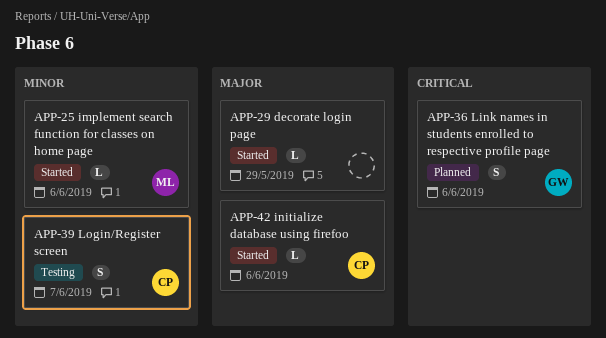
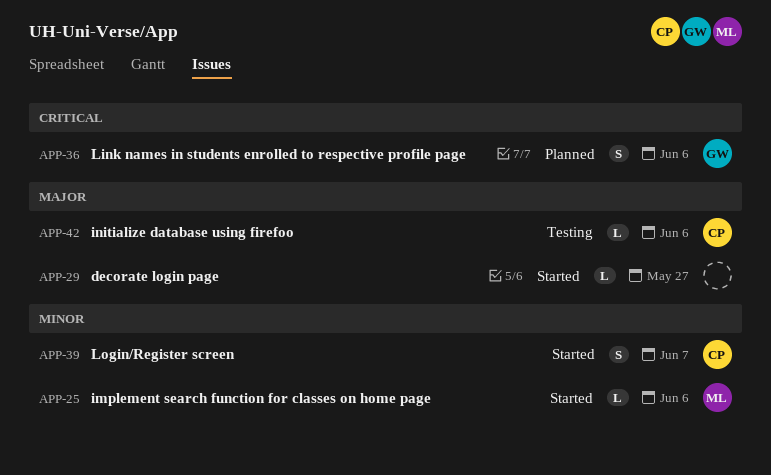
APP-29, due: May 29 -> May 27
APP-39, status: Testing -> Started
APP-42, status: Started -> Testing

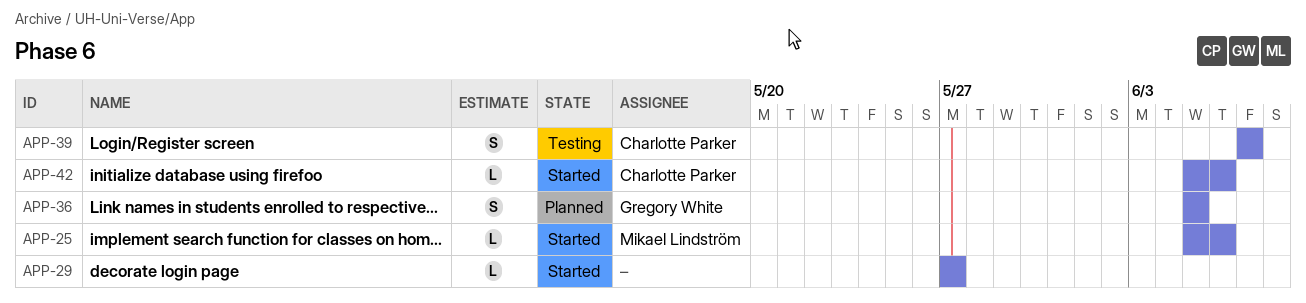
APP-36, due: Jun 6 -> Jun 5
APP-39, status: Started -> Testing
APP-42, status: Testing -> Started

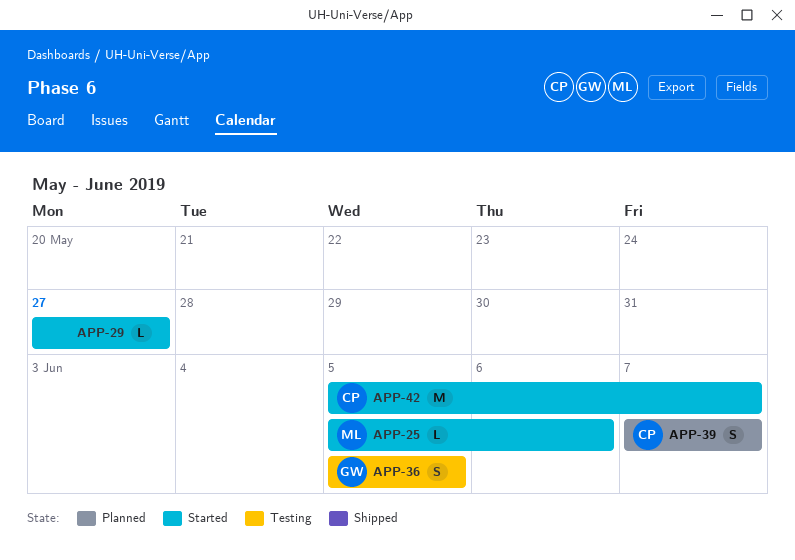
APP-36, status: Planned -> Testing
APP-39, status: Testing -> Planned
APP-42, estimate: L -> M
APP-42, due: Jun 6 -> Jun 7

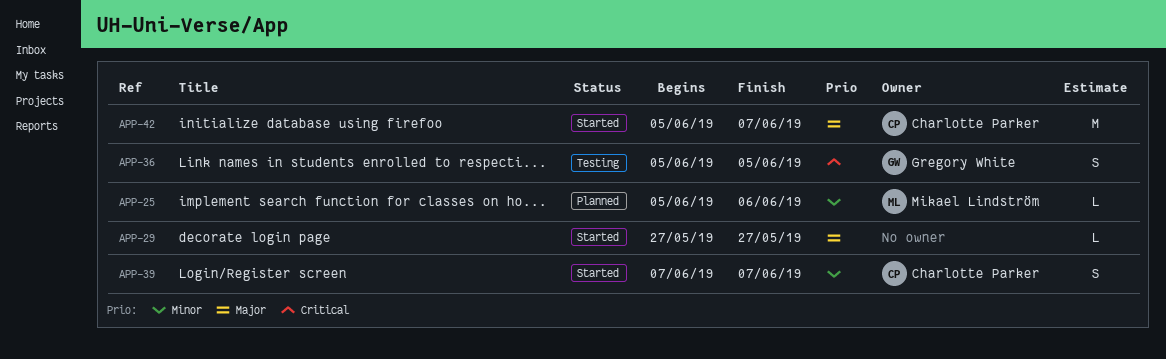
APP-25, status: Started -> Planned
APP-39, status: Planned -> Started

